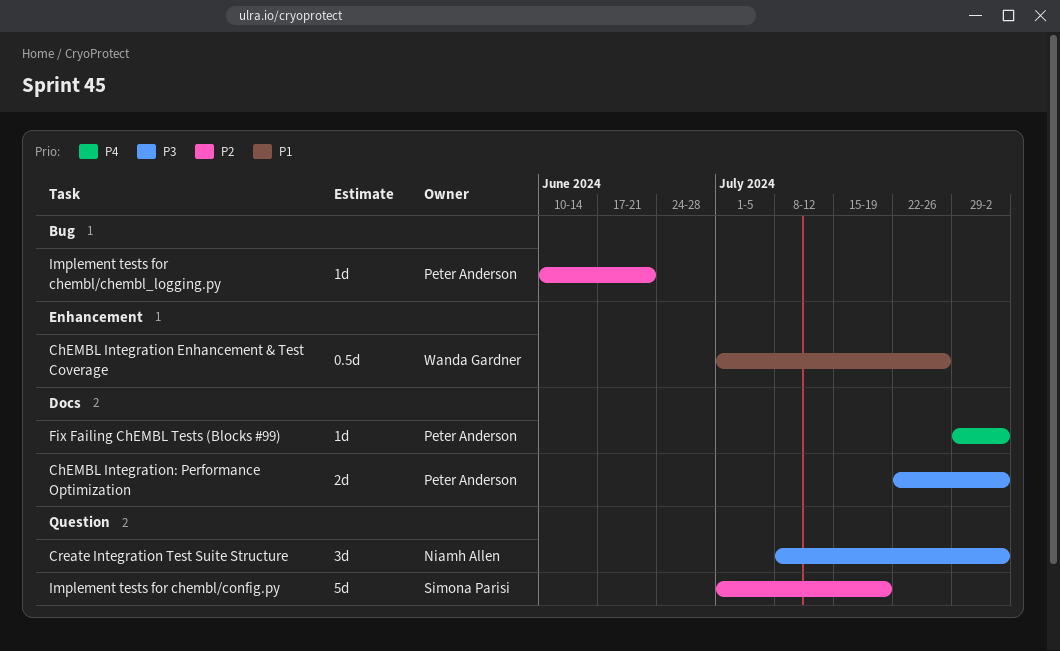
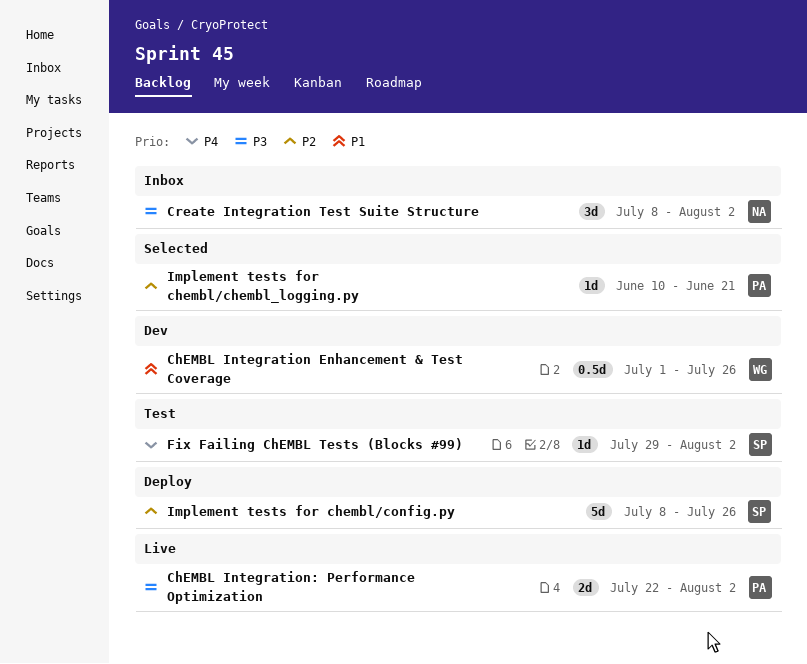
Fix Failing ChEMBL Tests (Blocks #99), owner: Peter Anderson -> Simona Parisi
Implement tests for chembl/config.py, start: Jul 1 -> Jul 8
Implement tests for chembl/config.py, due: Jul 19 -> Jul 26

